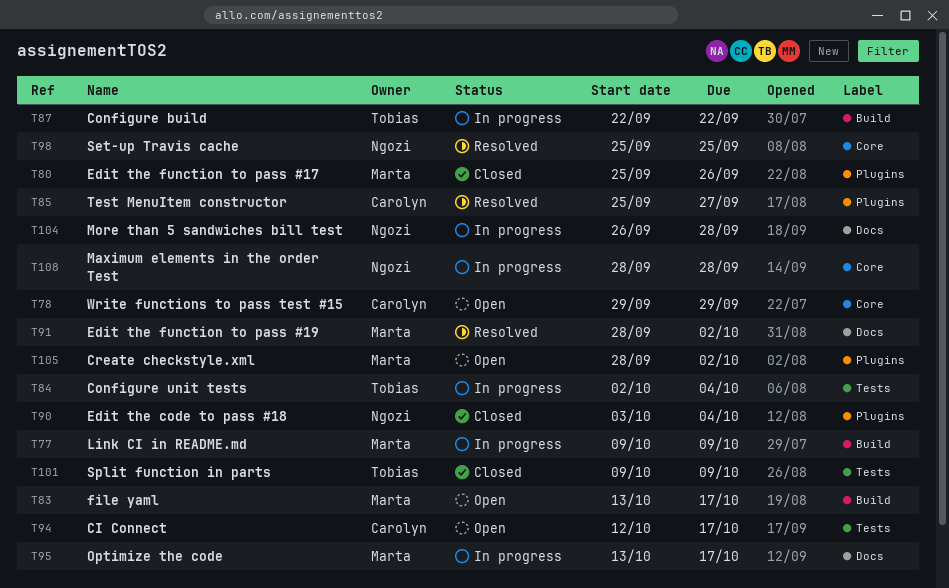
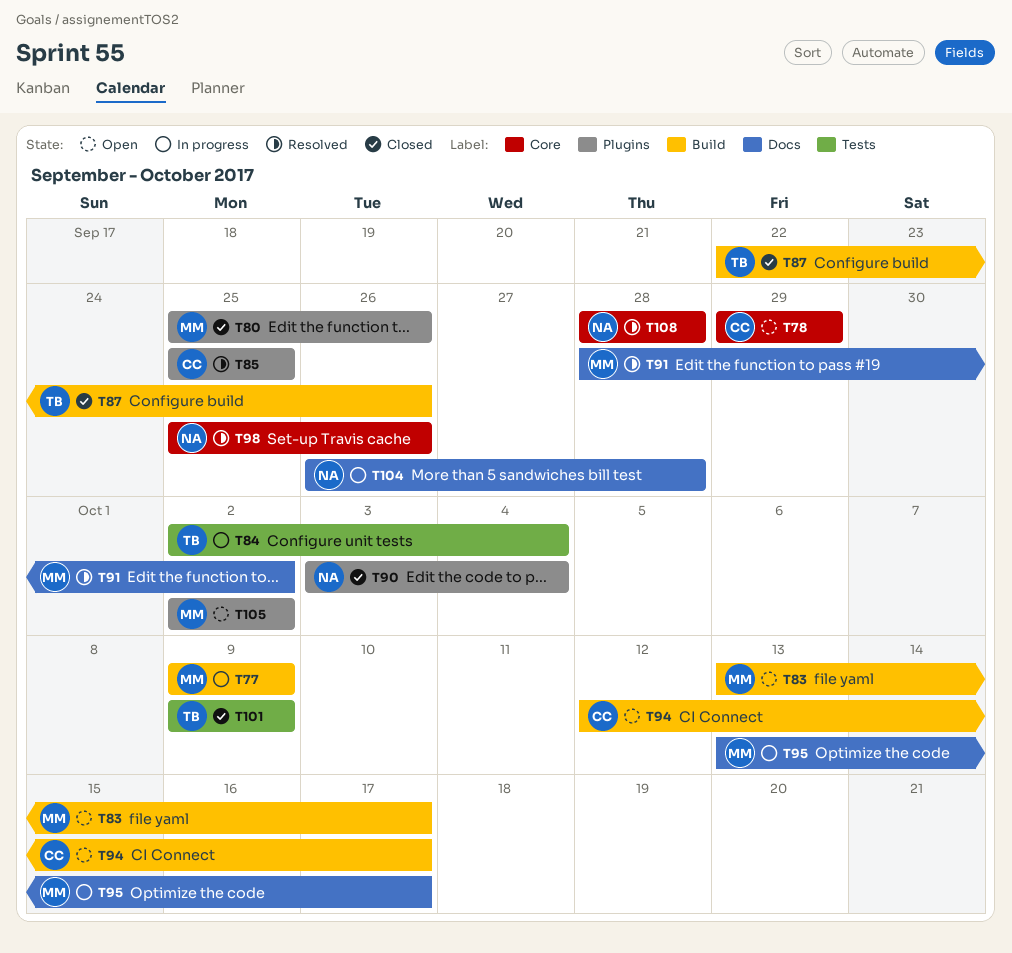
T85, due: Sep 27 -> Sep 25
T87, status: In progress -> Closed
T87, due: Sep 22 -> Sep 26
T94, label: Tests -> Build
T98, due: Sep 25 -> Sep 26
T105, start: Sep 28 -> Oct 2
T108, status: In progress -> Resolved

